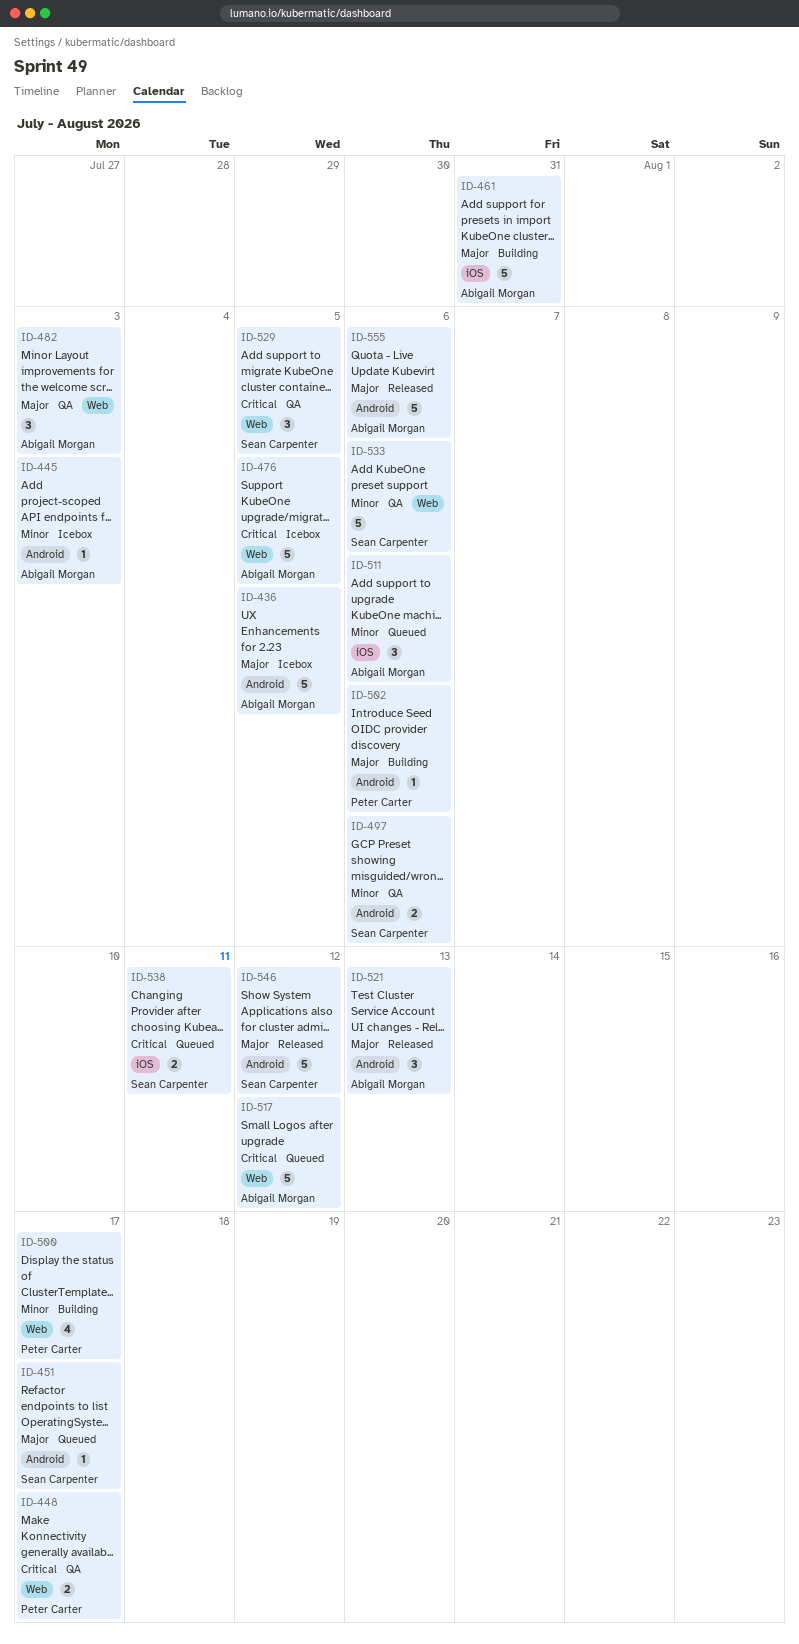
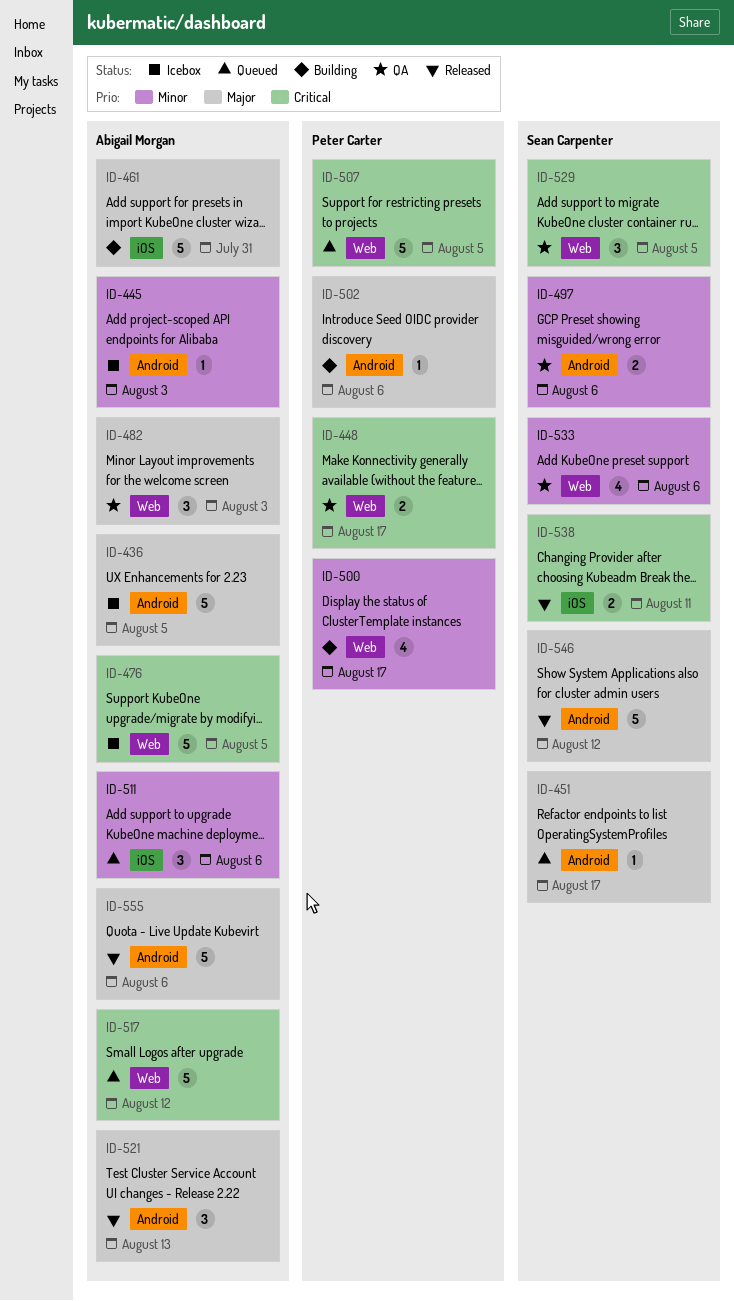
ID-507: none -> present
ID-533, estimate: 5 -> 4
ID-538, status: Queued -> Released

